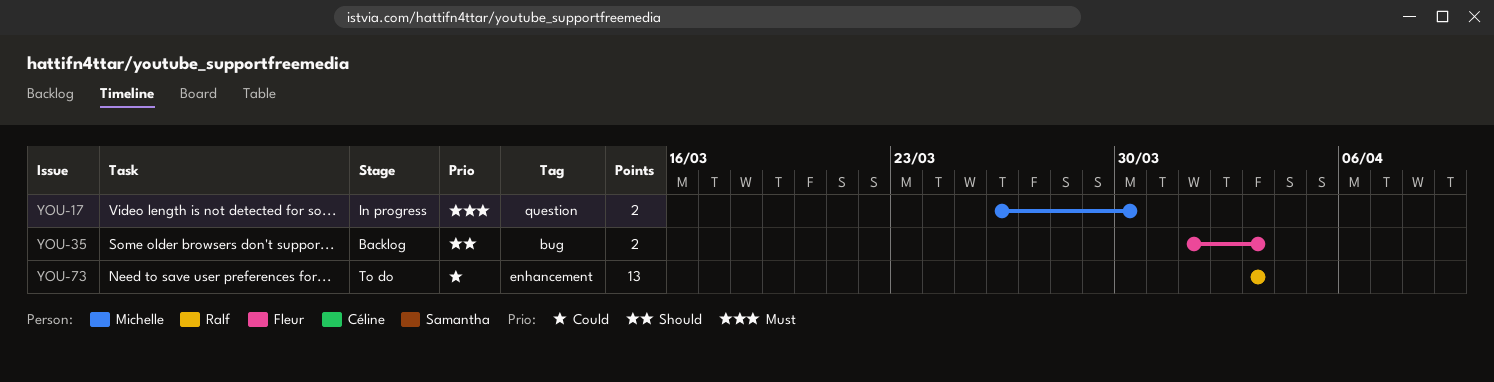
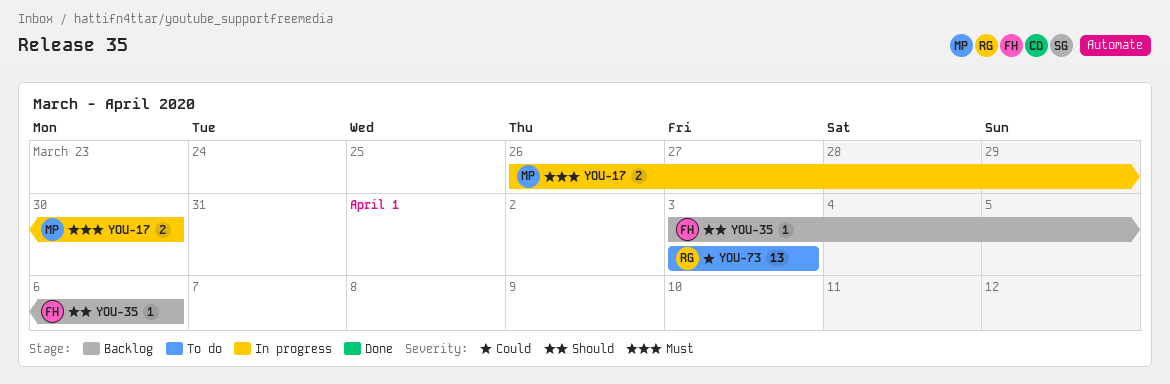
YOU-35, estimate: 2 -> 1
YOU-35, start: Apr 1 -> Apr 3
YOU-35, due: Apr 3 -> Apr 6

